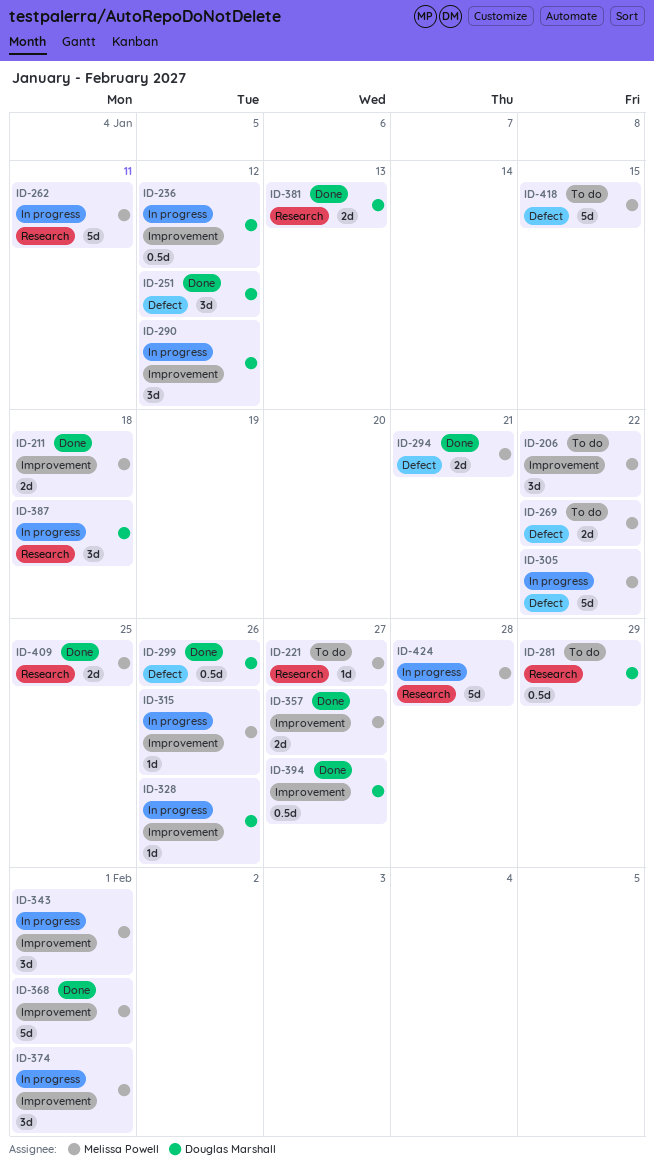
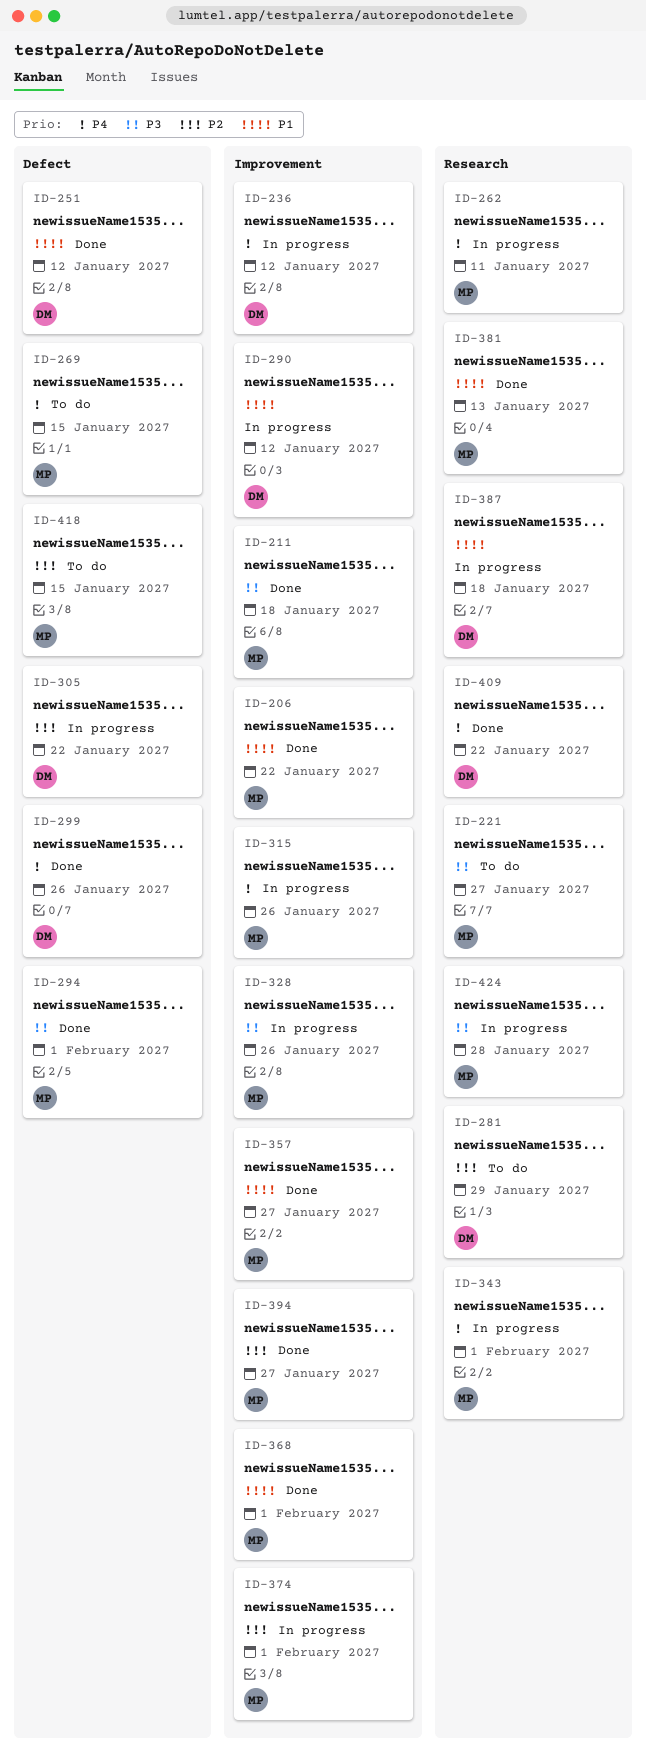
ID-206, status: To do -> Done
ID-269, due: Jan 22 -> Jan 15
ID-294, due: Jan 21 -> Feb 1
ID-305, owner: Melissa Powell -> Douglas Marshall
ID-328, owner: Douglas Marshall -> Melissa Powell
ID-343, label: Improvement -> Research
ID-381, owner: Douglas Marshall -> Melissa Powell
ID-394, owner: Douglas Marshall -> Melissa Powell
ID-409, owner: Melissa Powell -> Douglas Marshall
ID-409, due: Jan 25 -> Jan 22

